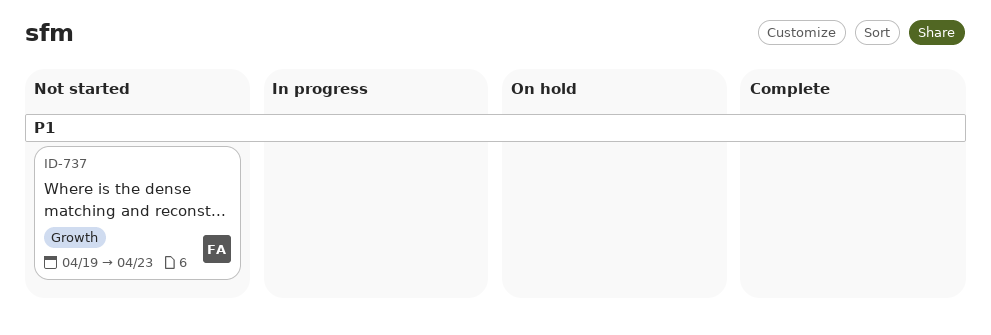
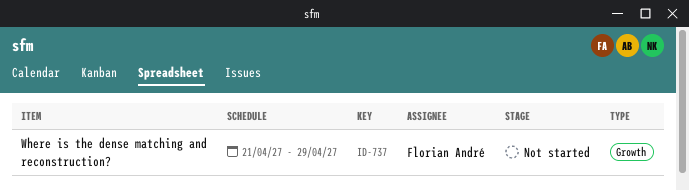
ID-737, start: Apr 19 -> Apr 21
ID-737, due: Apr 23 -> Apr 29

